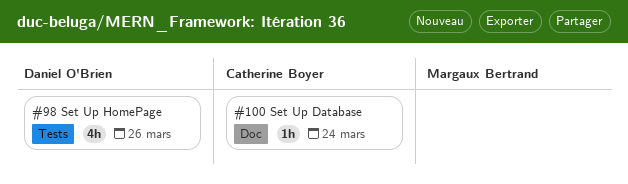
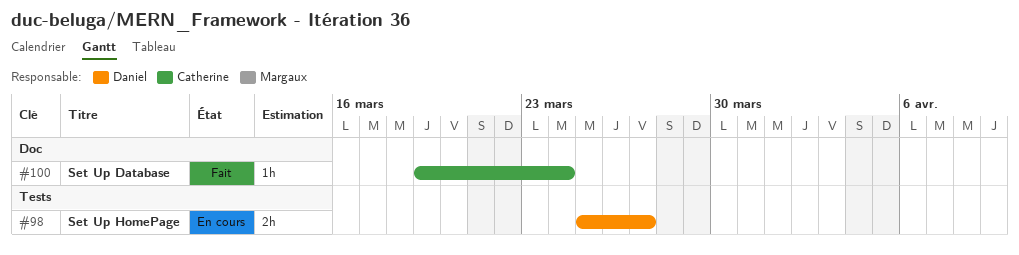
#98, estimate: 4h -> 2h
#98, due: Mar 26 -> Mar 27

